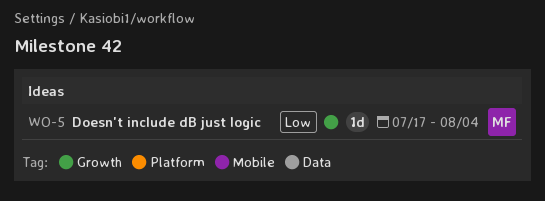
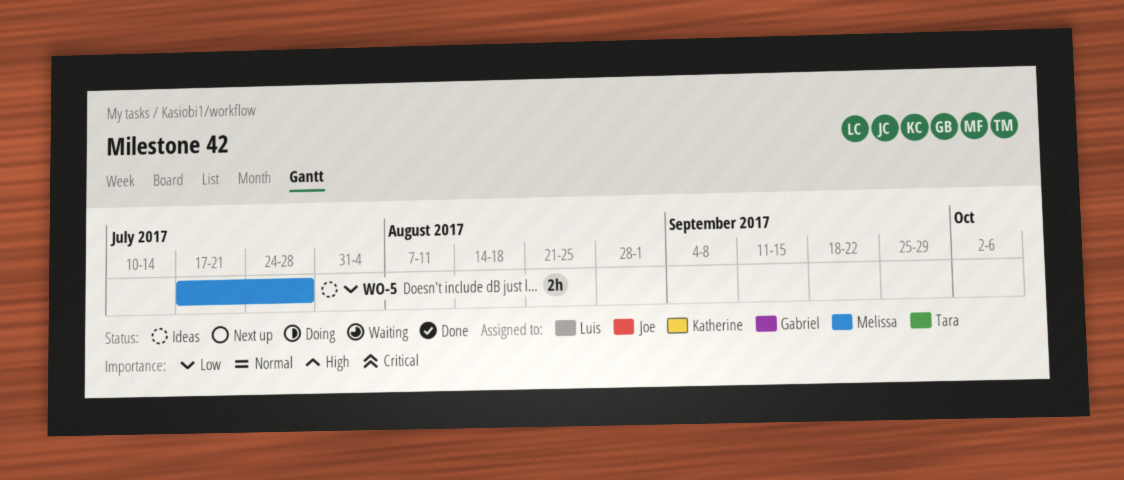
WO-5, estimate: 1d -> 2h
WO-5, due: Aug 4 -> Jul 28

